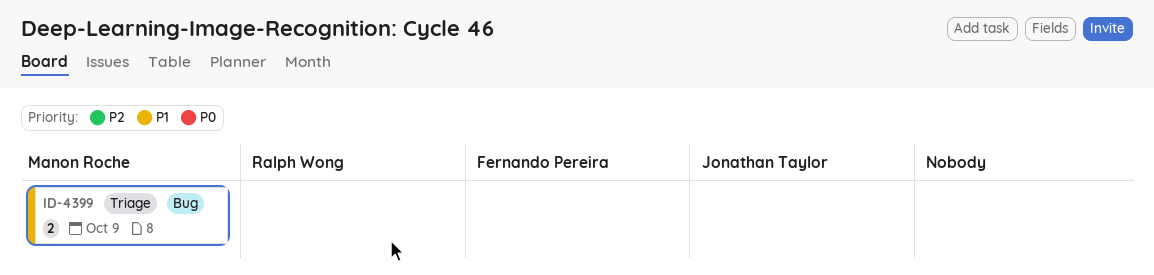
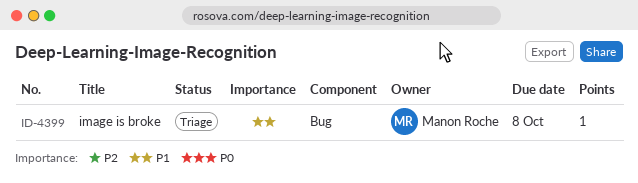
ID-4399, estimate: 2 -> 1
ID-4399, due: Oct 9 -> Oct 8

